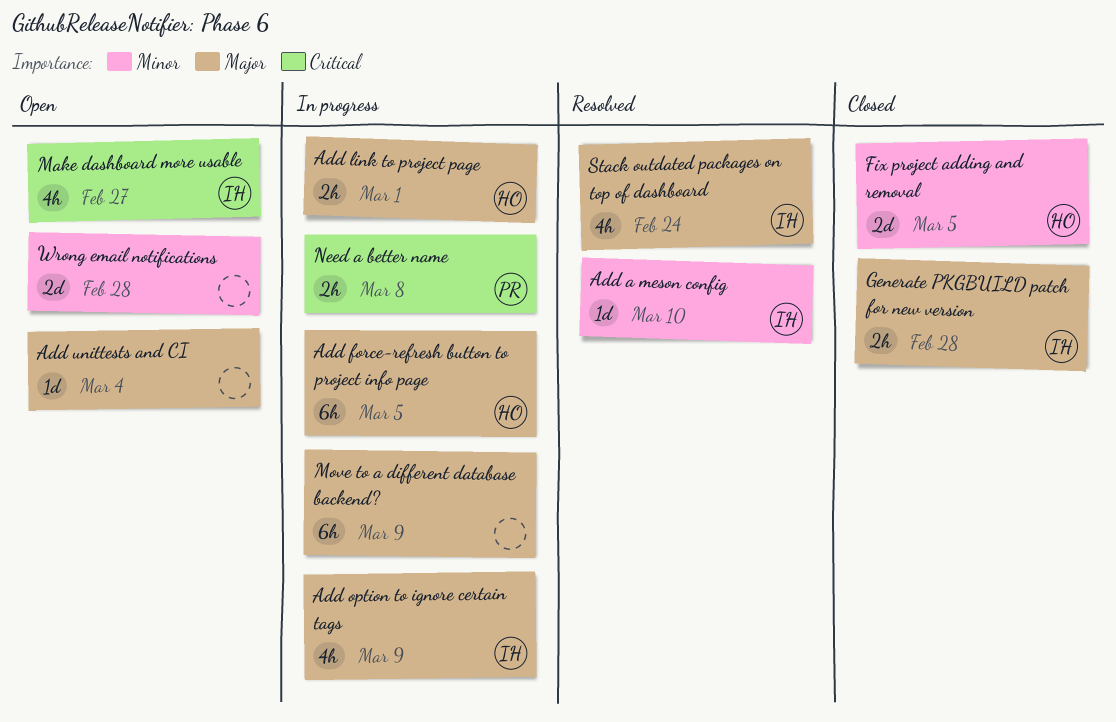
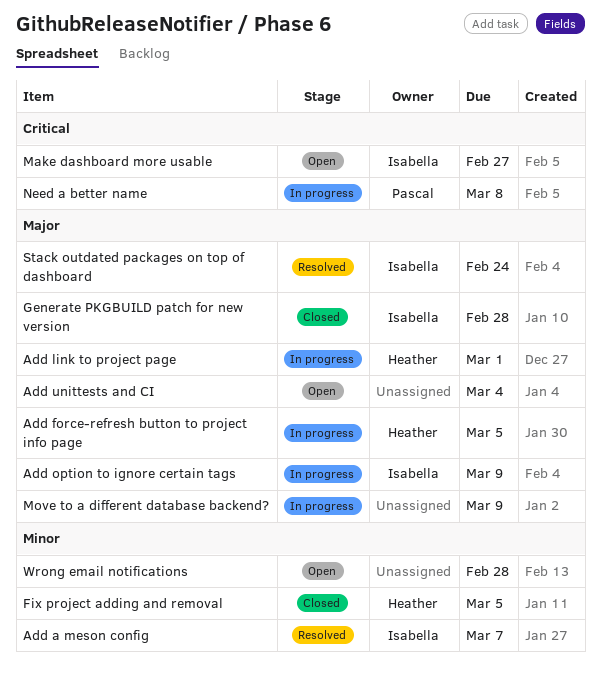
Add a meson config, due: Mar 10 -> Mar 7

